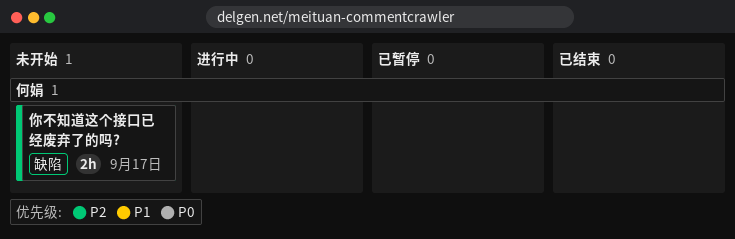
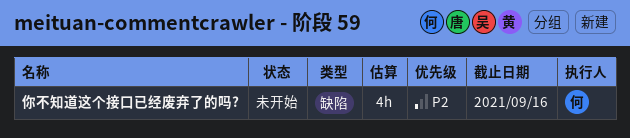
你不知道这个接口已经废弃了的吗?, estimate: 2h -> 4h
你不知道这个接口已经废弃了的吗?, due: Sep 17 -> Sep 16

